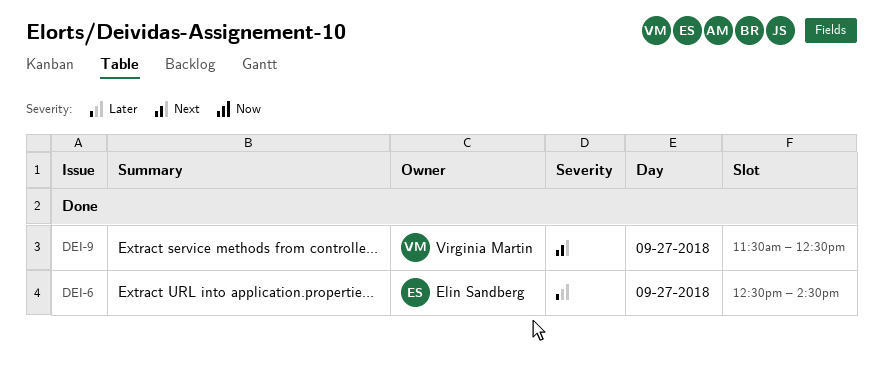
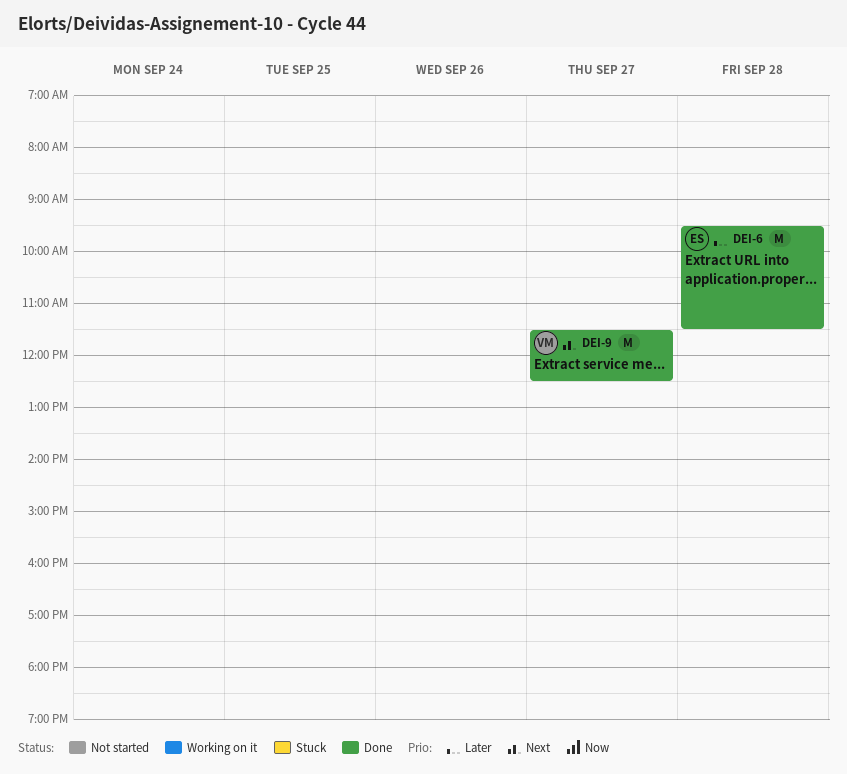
DEI-6, day: Sep 27 -> Sep 28
DEI-6, begins: 12:30 -> 09:30
DEI-6, ends: 14:30 -> 11:30

